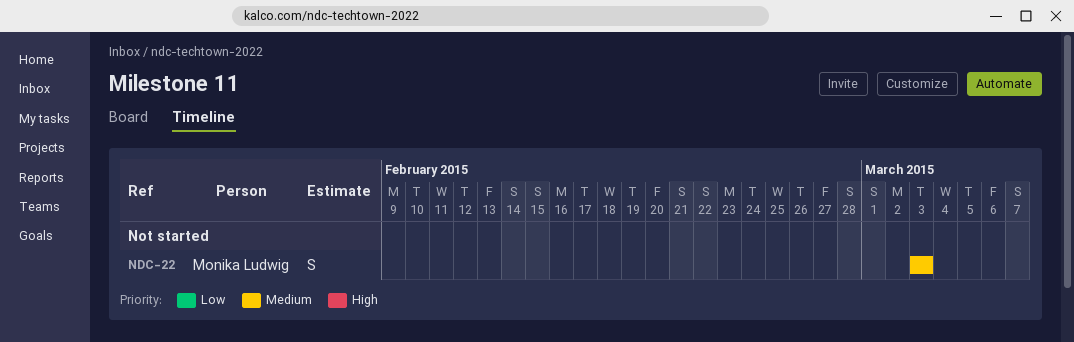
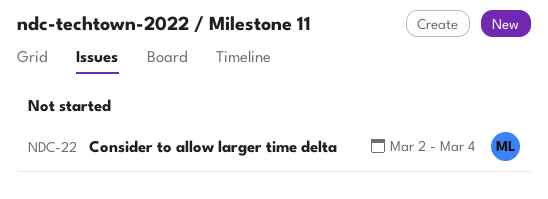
NDC-22, start: Mar 3 -> Mar 2
NDC-22, due: Mar 3 -> Mar 4

